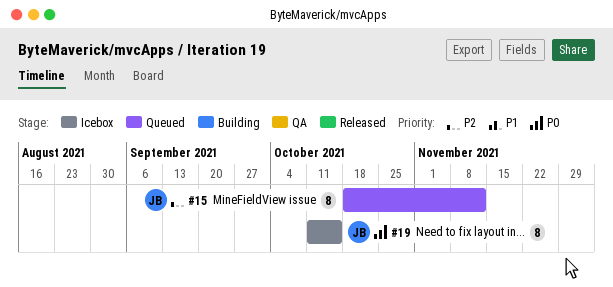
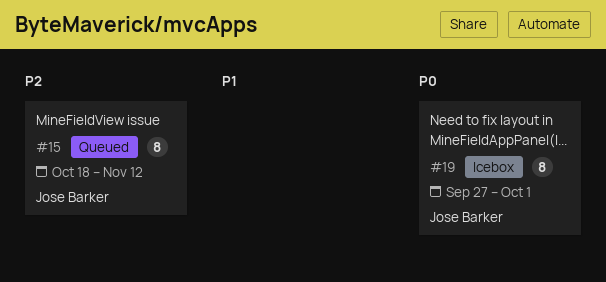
#19, start: Oct 11 -> Sep 27
#19, due: Oct 15 -> Oct 1

